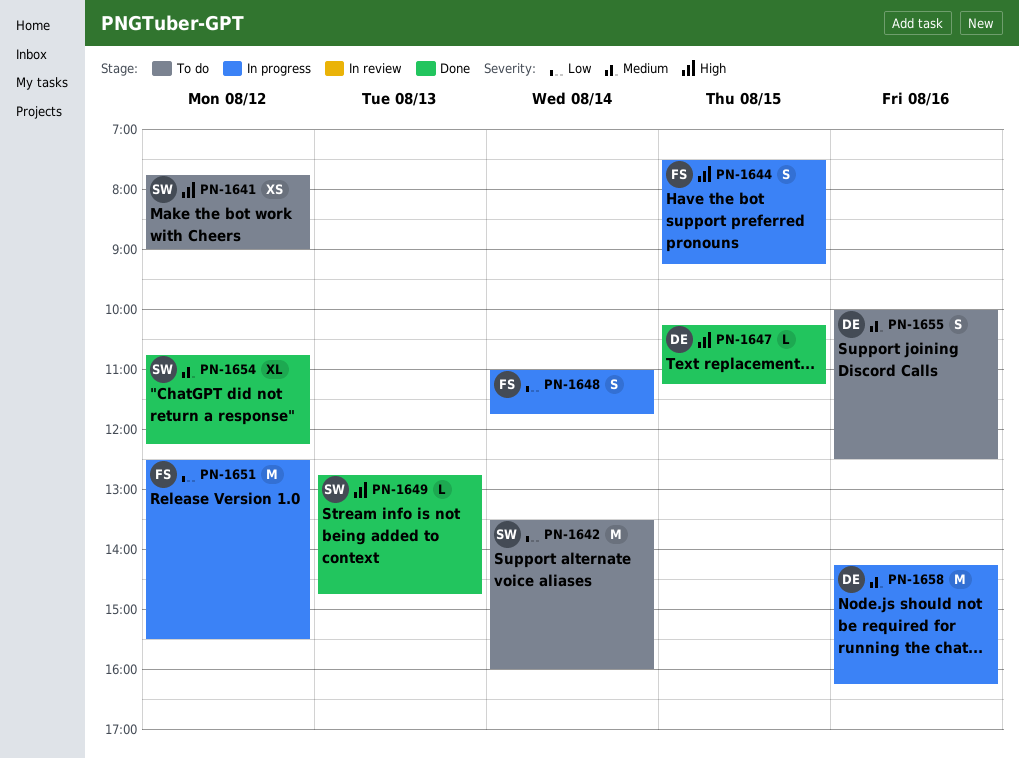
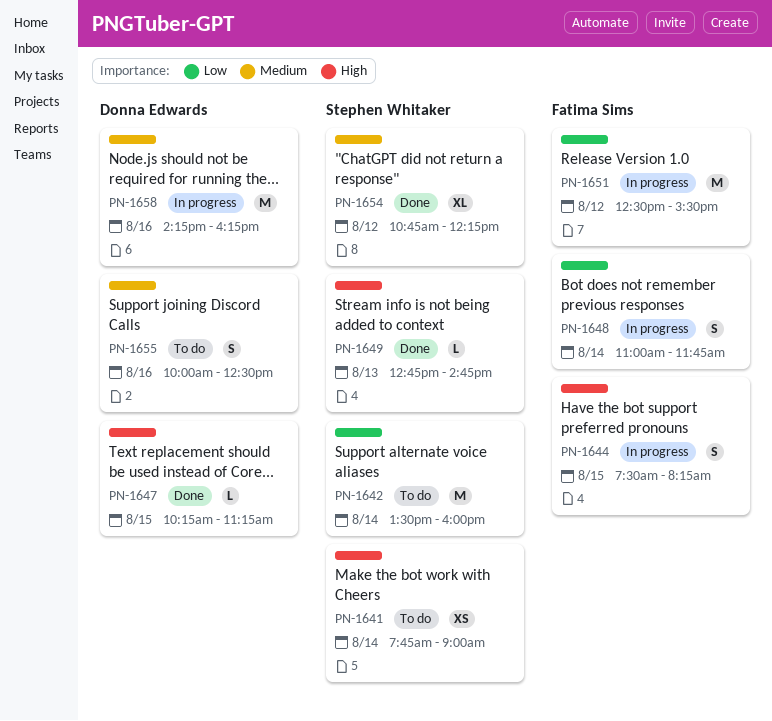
PN-1641, day: Aug 12 -> Aug 14
PN-1644, ends: 09:15 -> 08:15

